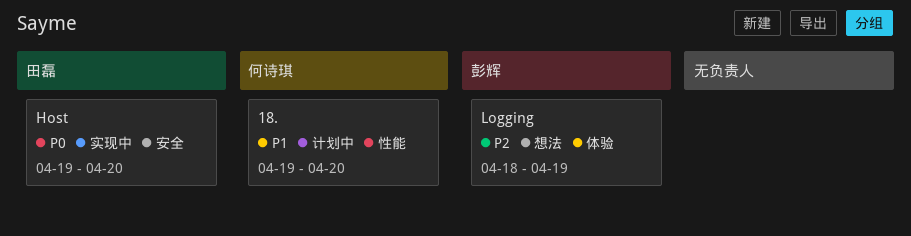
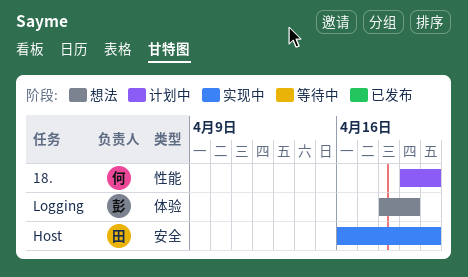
Host, start: Apr 19 -> Apr 16

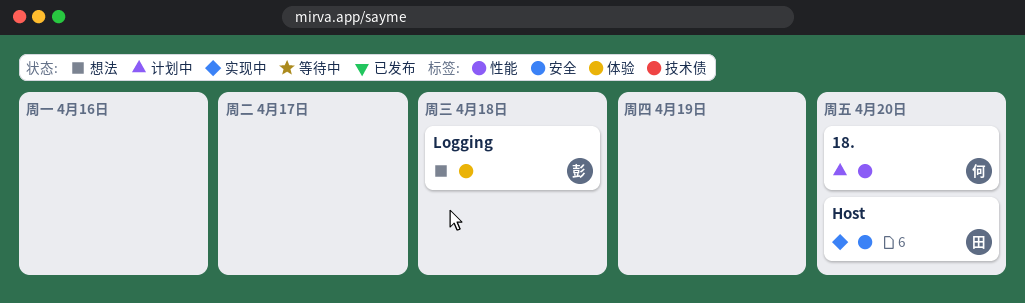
Logging, due: Apr 19 -> Apr 18

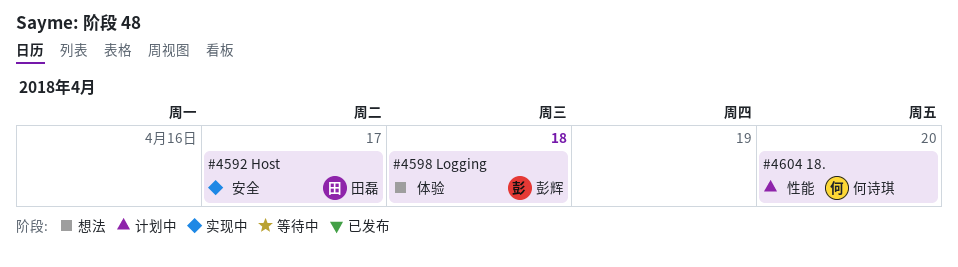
Host, due: Apr 20 -> Apr 17

